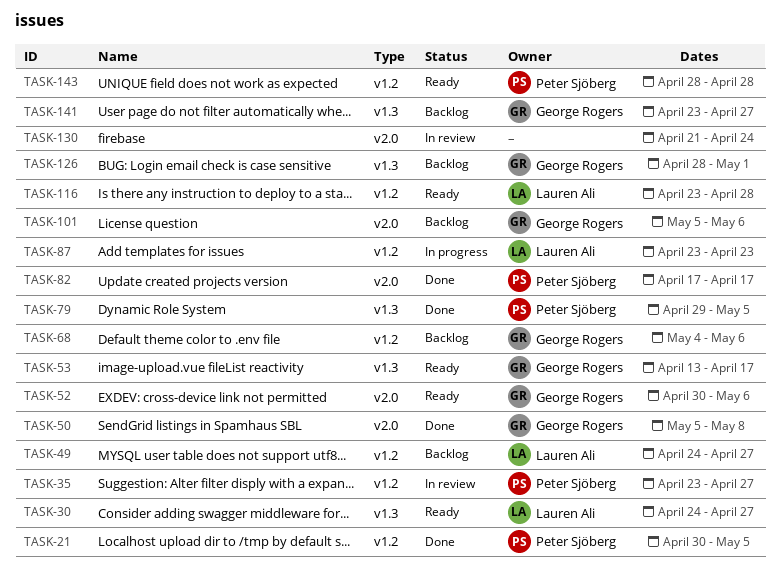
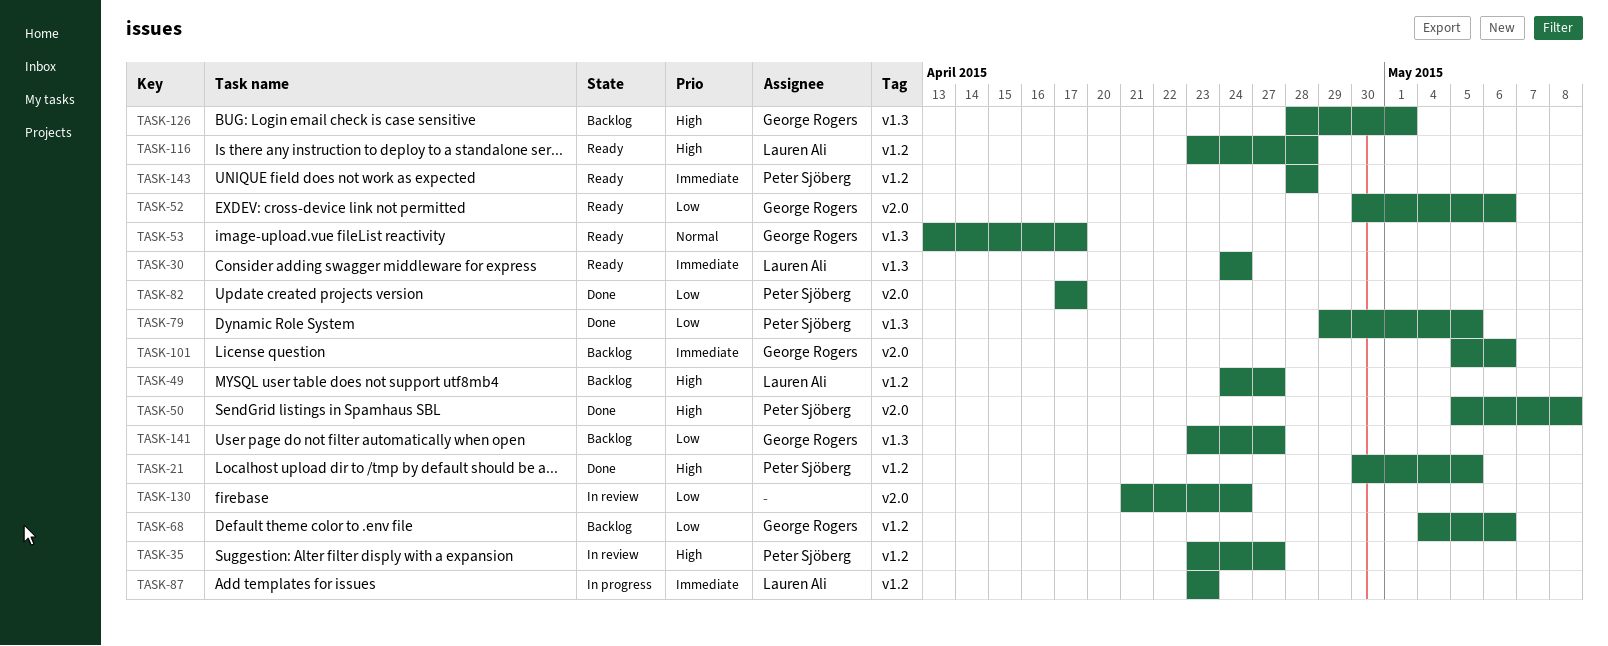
TASK-30, due: Apr 27 -> Apr 24
TASK-50, owner: George Rogers -> Peter Sjöberg

